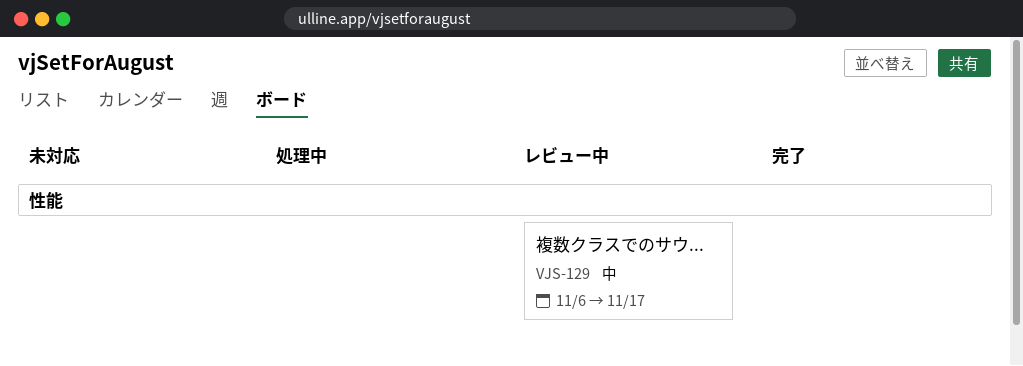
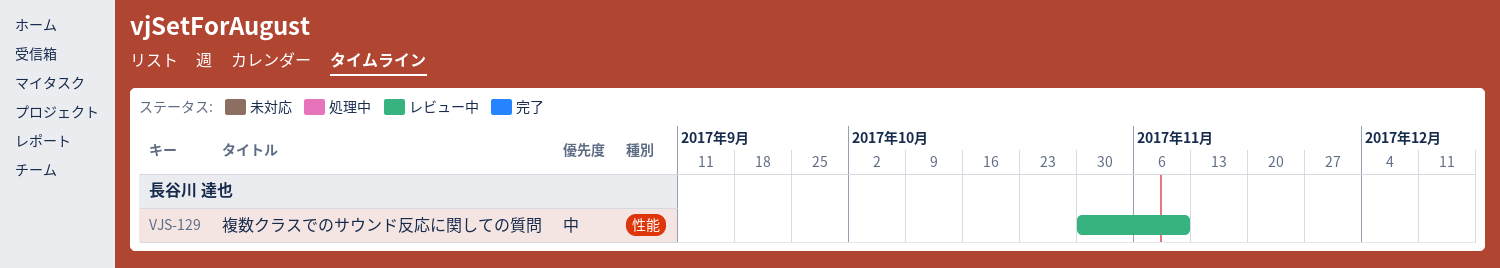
VJS-129, start: Nov 6 -> Oct 30
VJS-129, due: Nov 17 -> Nov 10

